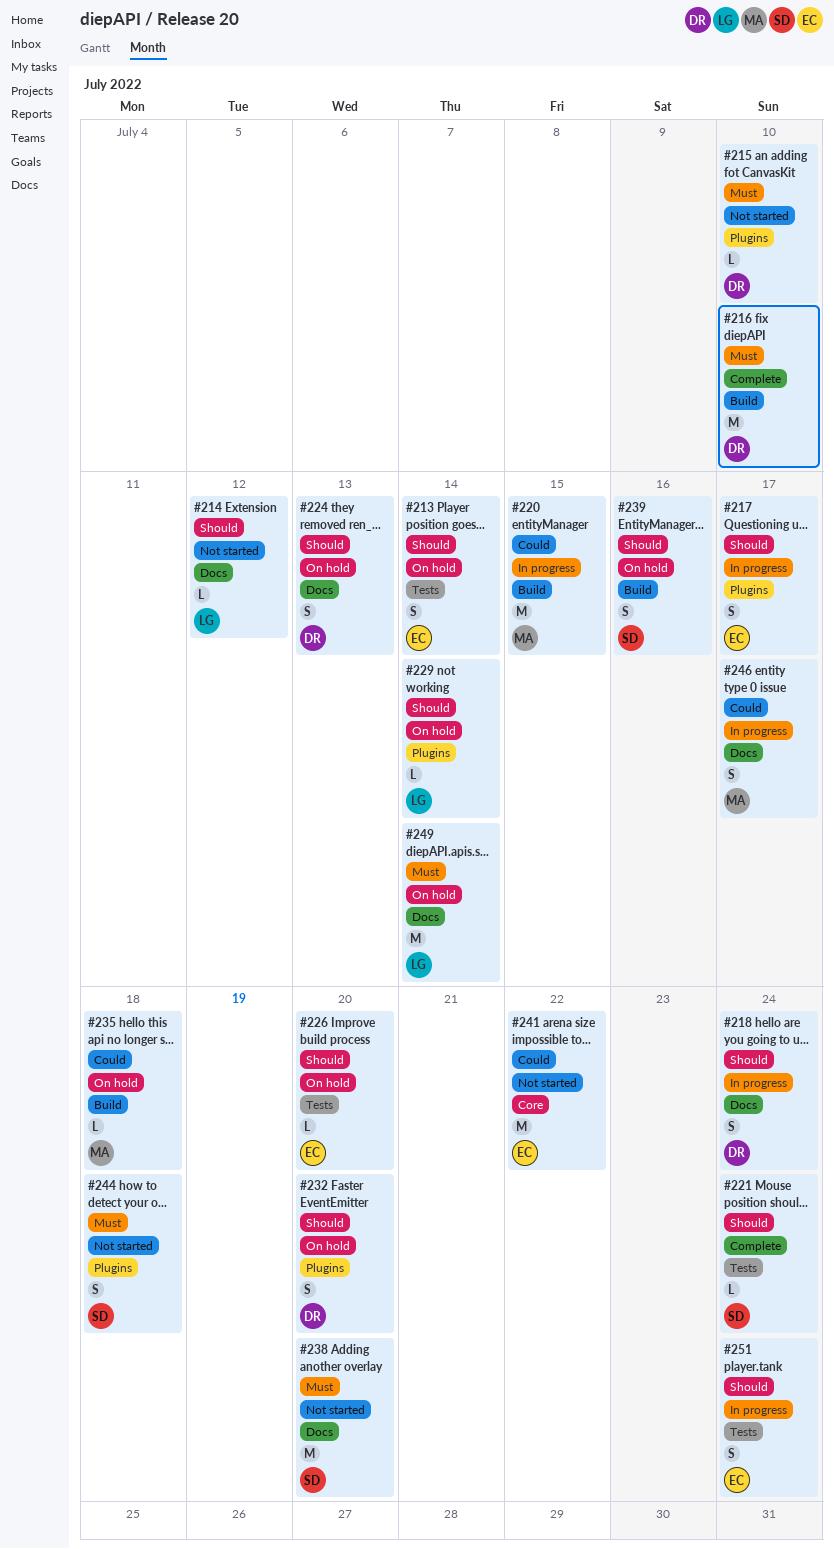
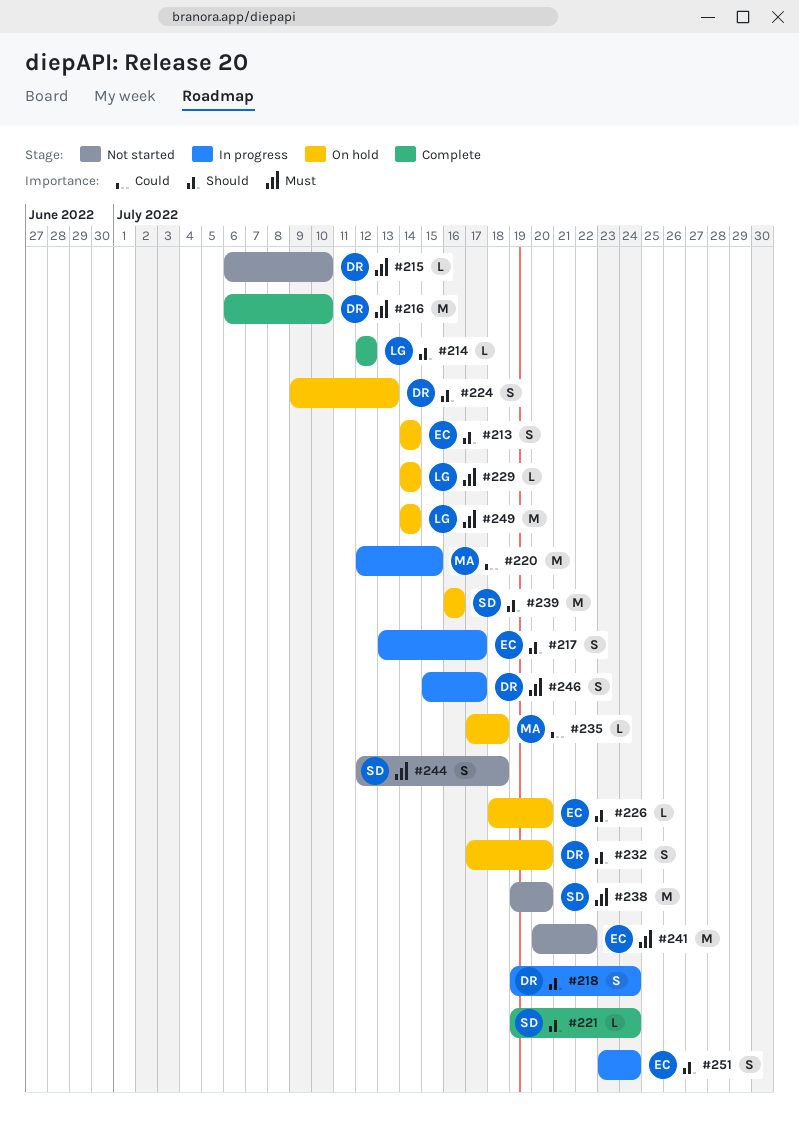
#214, status: Not started -> Complete
#229, priority: Should -> Must
#239, estimate: S -> M
#241, priority: Could -> Must
#246, owner: MA -> DR
#246, priority: Could -> Must

